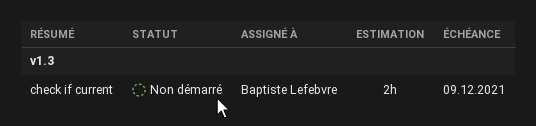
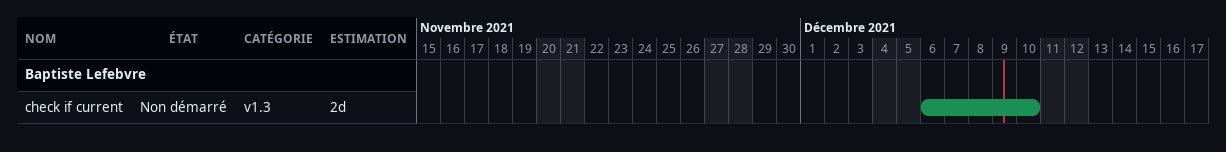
check if current, estimate: 2h -> 2d
check if current, due: Dec 9 -> Dec 10

